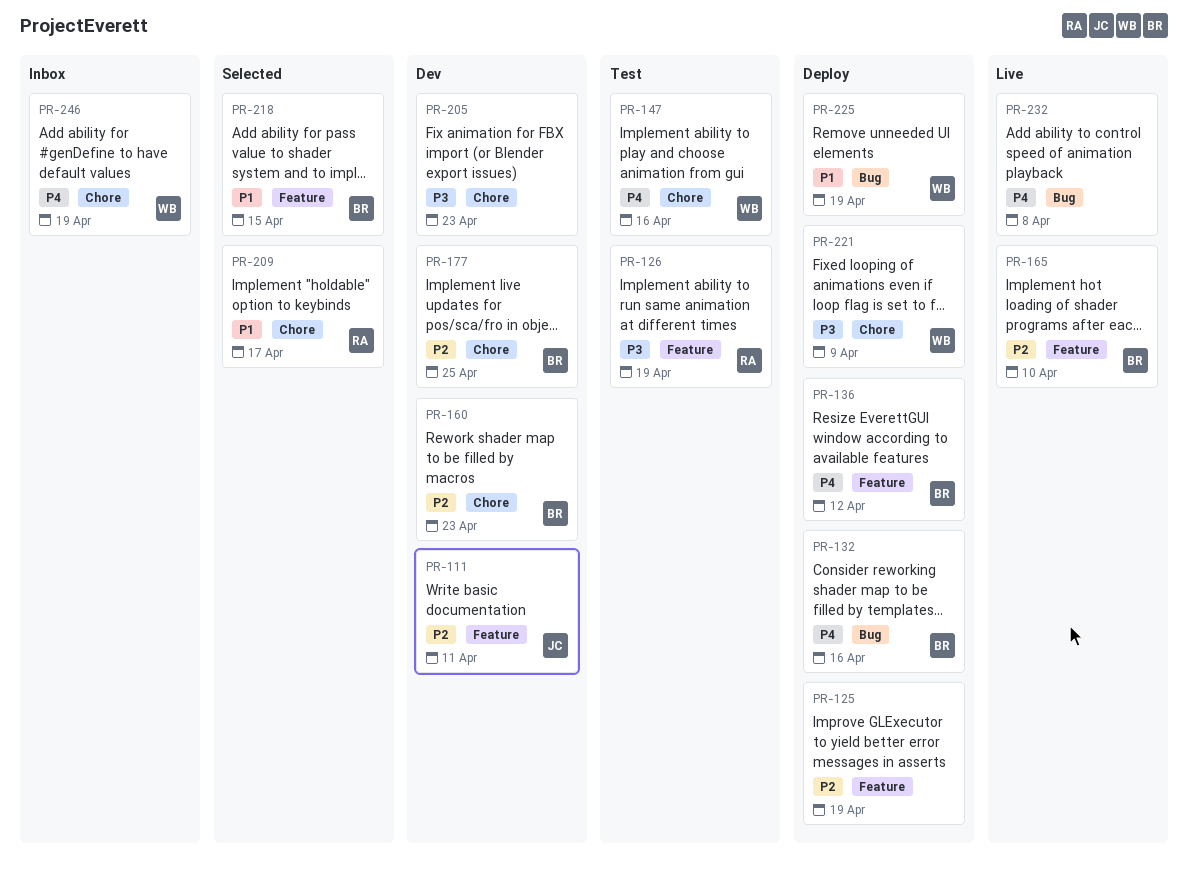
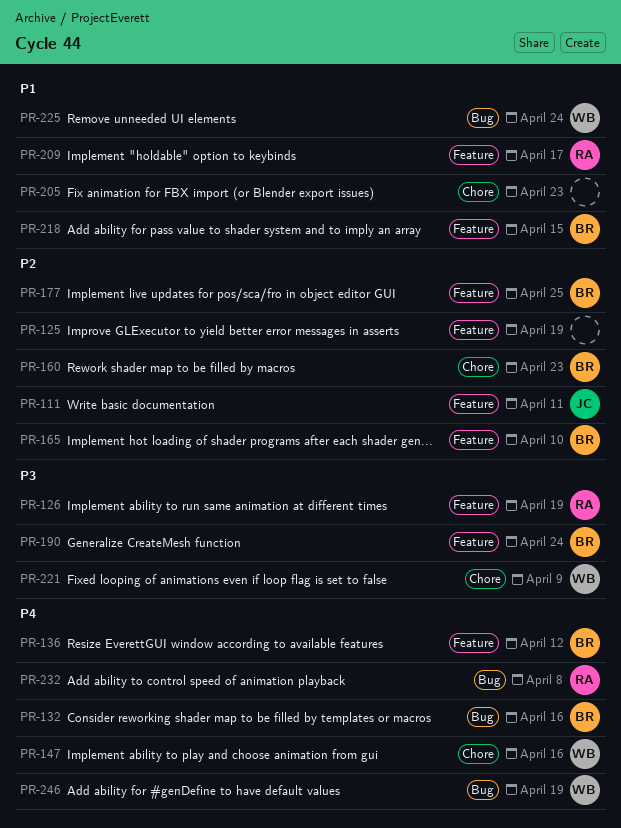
PR-177, label: Chore -> Feature
PR-190: none -> present
PR-205, priority: P3 -> P1
PR-209, label: Chore -> Feature
PR-225, due: Apr 19 -> Apr 24
PR-232, owner: none -> RA
PR-246, label: Chore -> Bug

